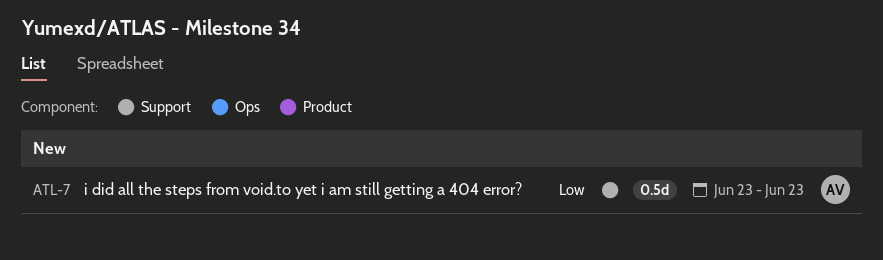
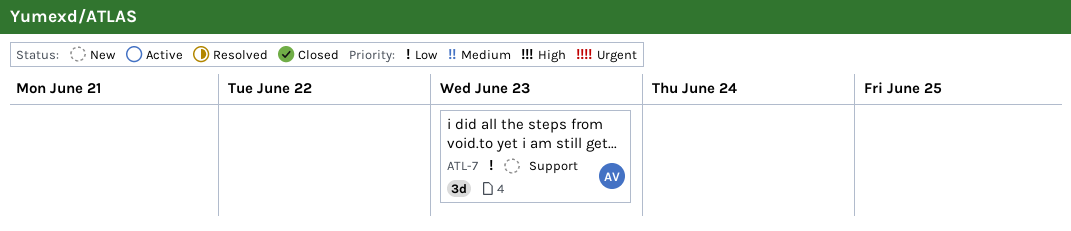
ATL-7, estimate: 0.5d -> 3d

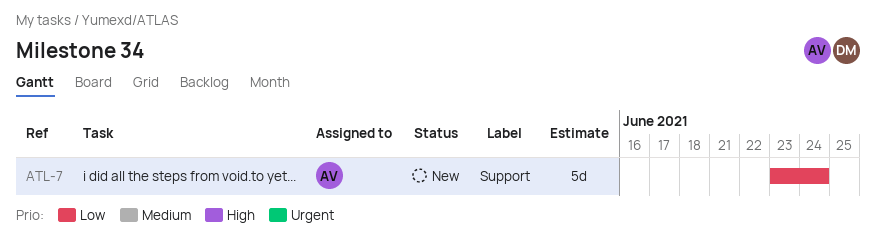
ATL-7, estimate: 3d -> 5d
ATL-7, due: Jun 23 -> Jun 24

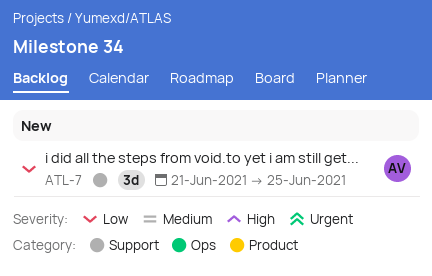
ATL-7, estimate: 5d -> 3d
ATL-7, start: Jun 23 -> Jun 21
ATL-7, due: Jun 24 -> Jun 25

